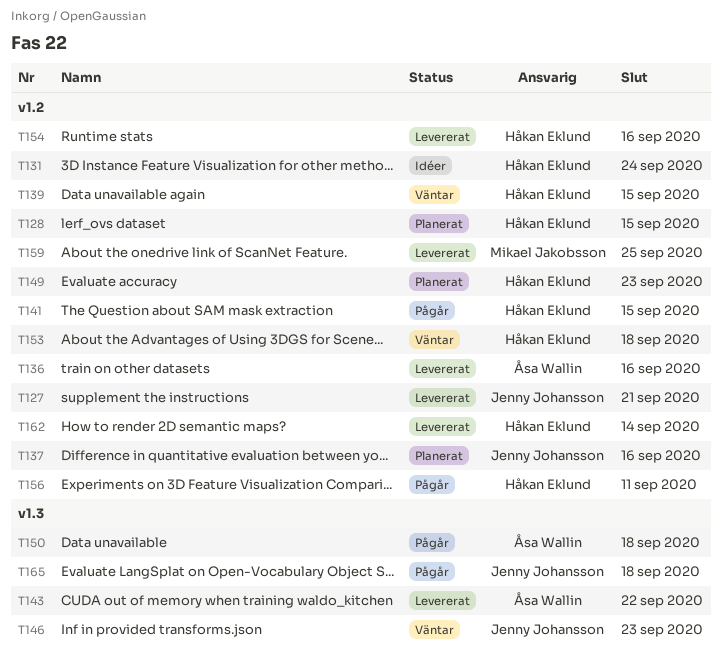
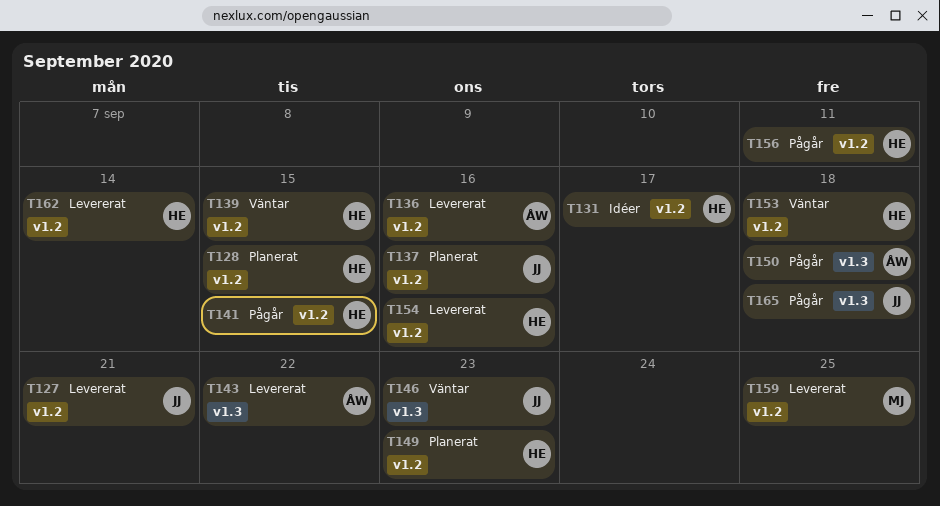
T131, due: Sep 24 -> Sep 17

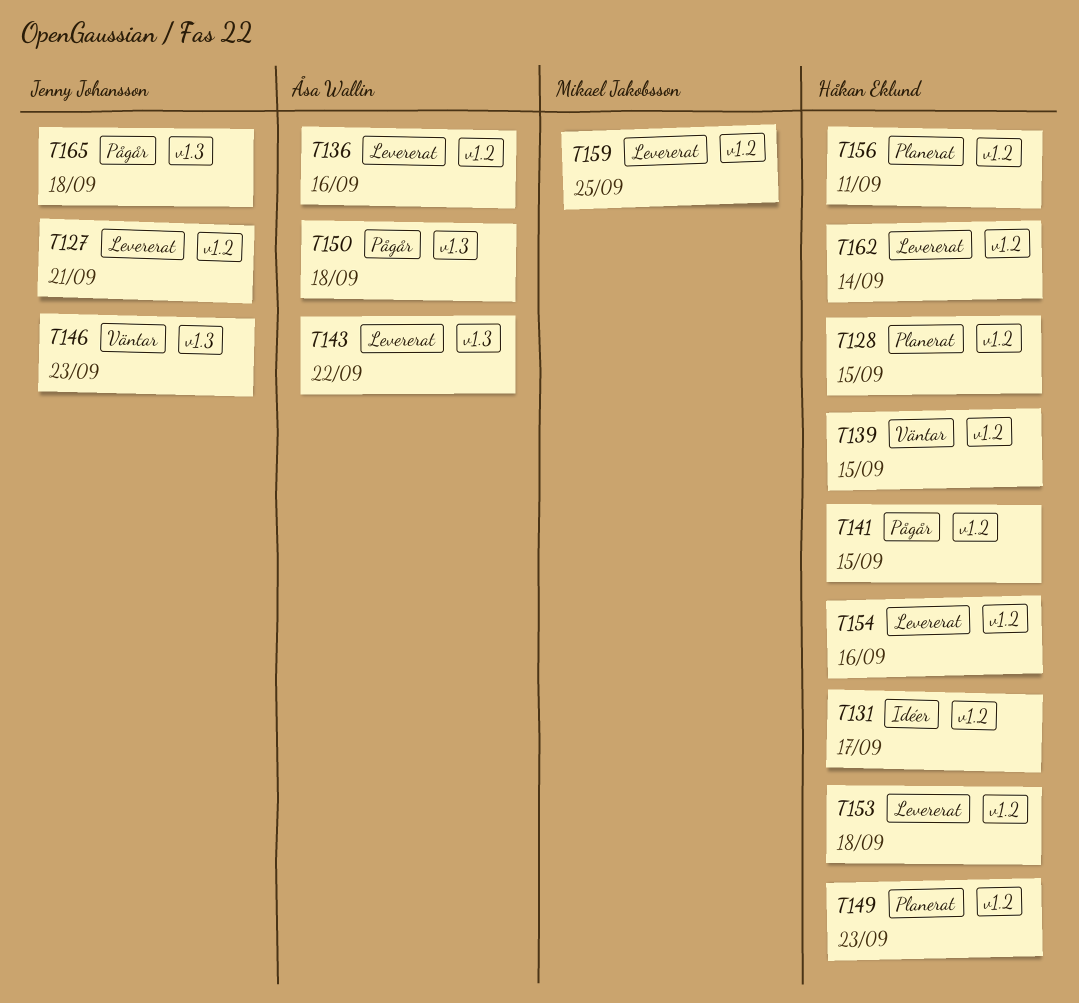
T137: present -> none
T153, status: Väntar -> Levererat
T156, status: Pågår -> Planerat

